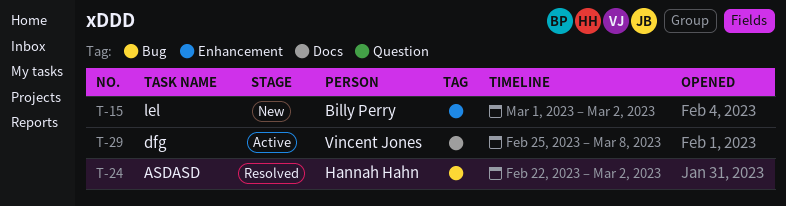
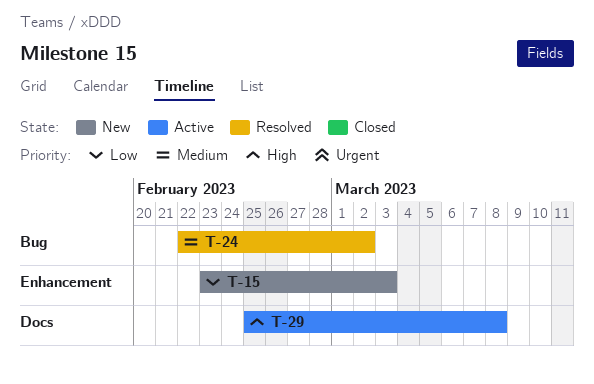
T-15, start: Mar 1 -> Feb 23
T-15, due: Mar 2 -> Mar 3

